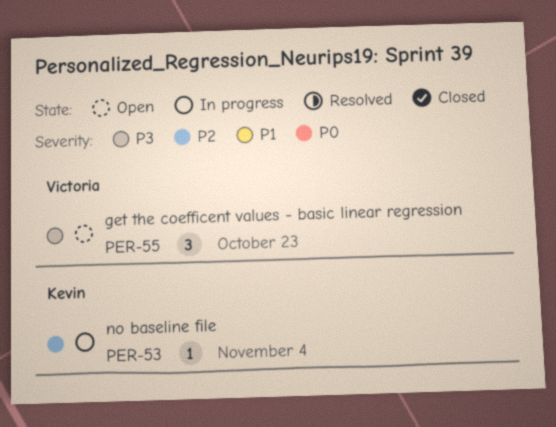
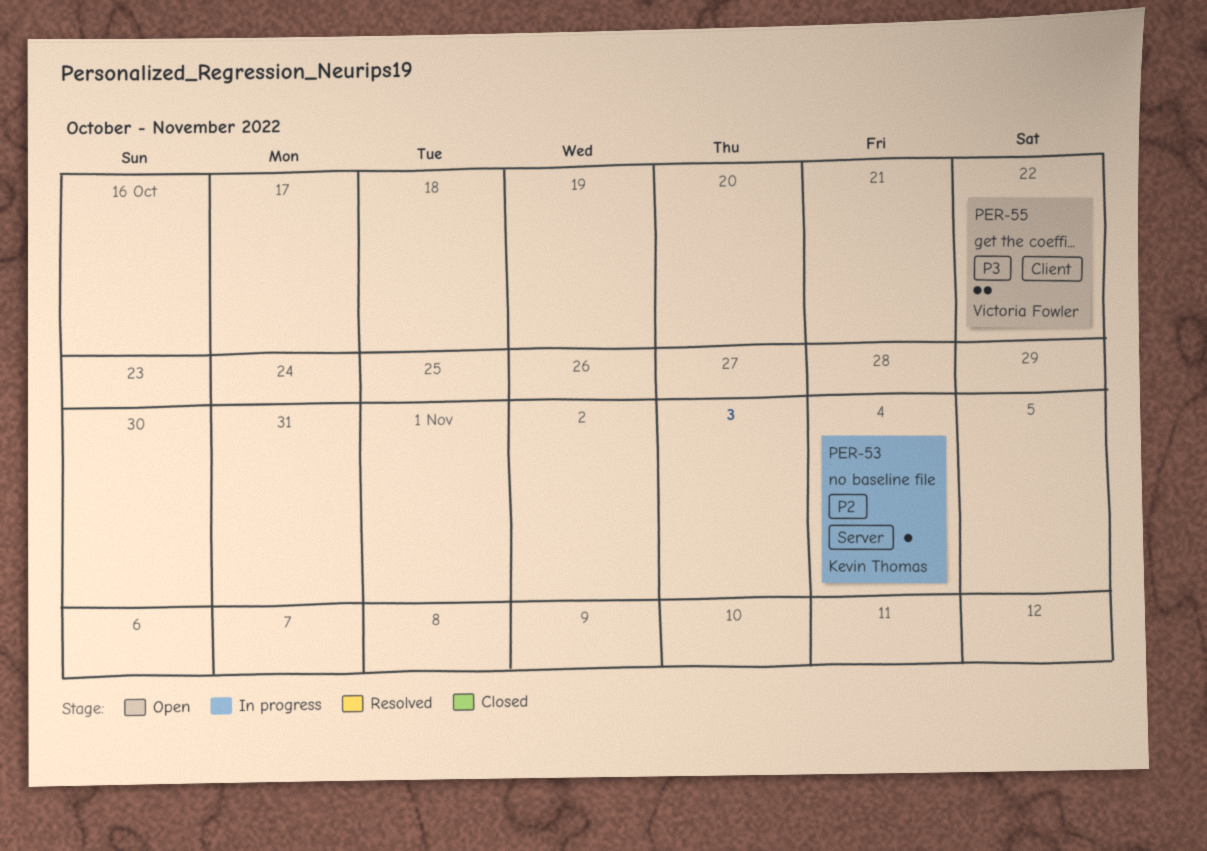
PER-55, estimate: 3 -> 2
PER-55, due: Oct 23 -> Oct 22

